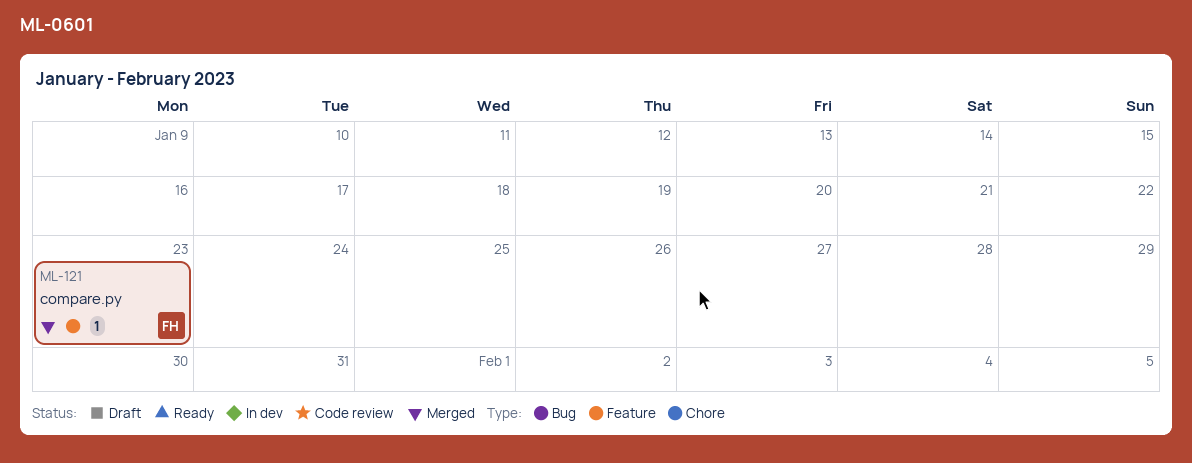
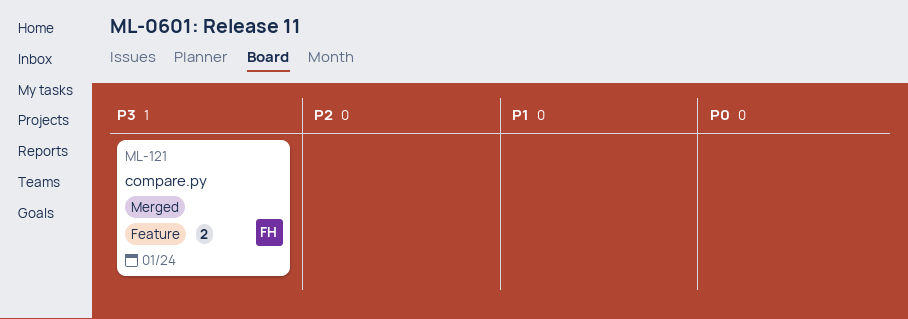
ML-121, estimate: 1 -> 2
ML-121, due: Jan 23 -> Jan 24

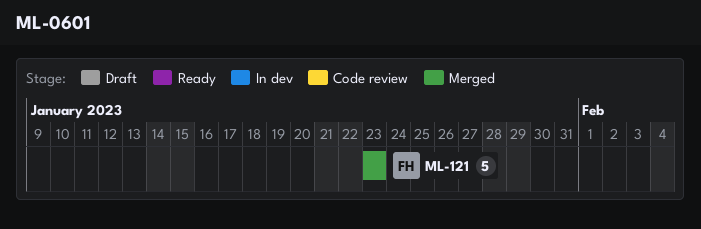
ML-121, estimate: 2 -> 5
ML-121, due: Jan 24 -> Jan 23

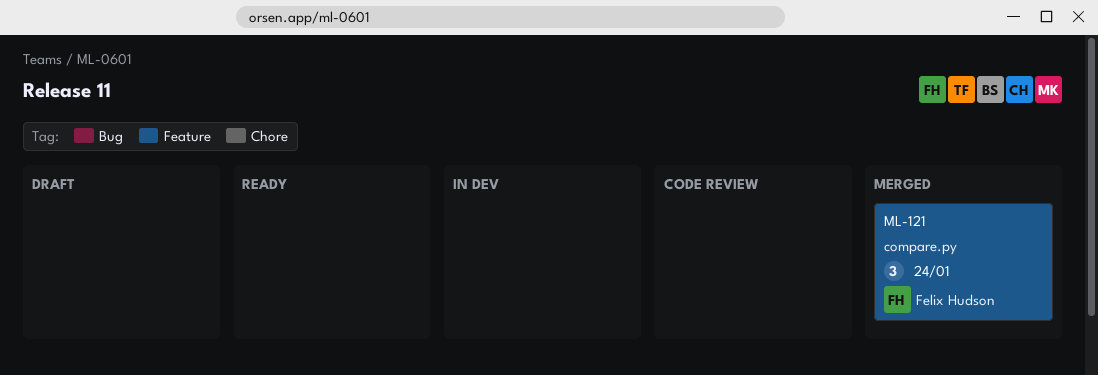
ML-121, estimate: 5 -> 3
ML-121, due: Jan 23 -> Jan 24

